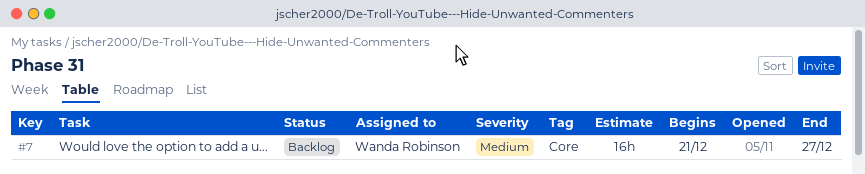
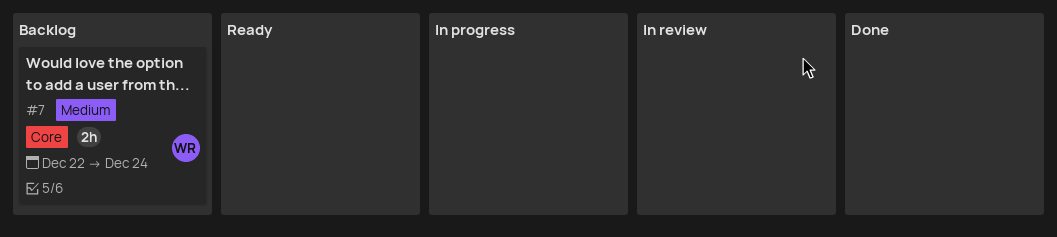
#7, estimate: 16h -> 2h
#7, start: Dec 21 -> Dec 22
#7, due: Dec 27 -> Dec 24

